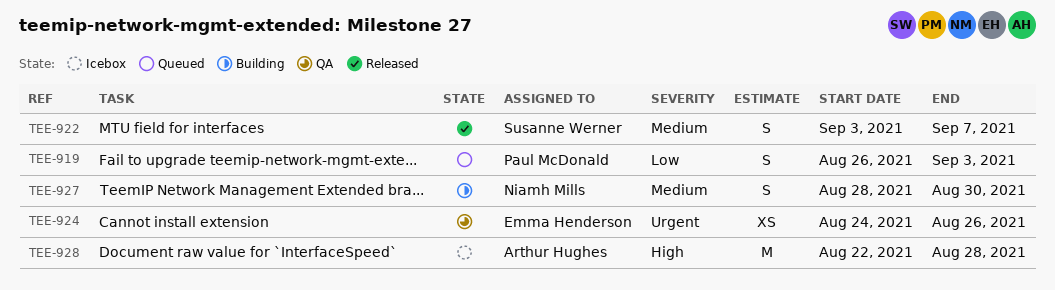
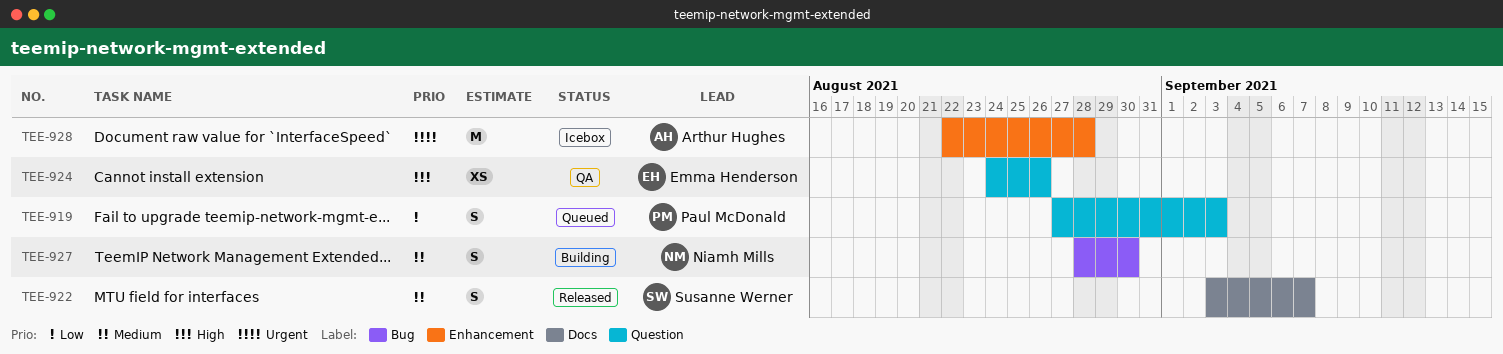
TEE-919, start: Aug 26 -> Aug 27
TEE-924, priority: Urgent -> High
TEE-928, priority: High -> Urgent

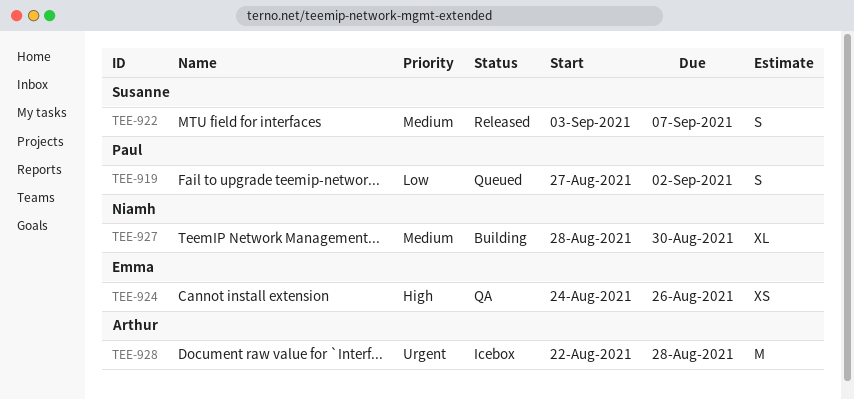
TEE-919, due: Sep 3 -> Sep 2
TEE-927, estimate: S -> XL

